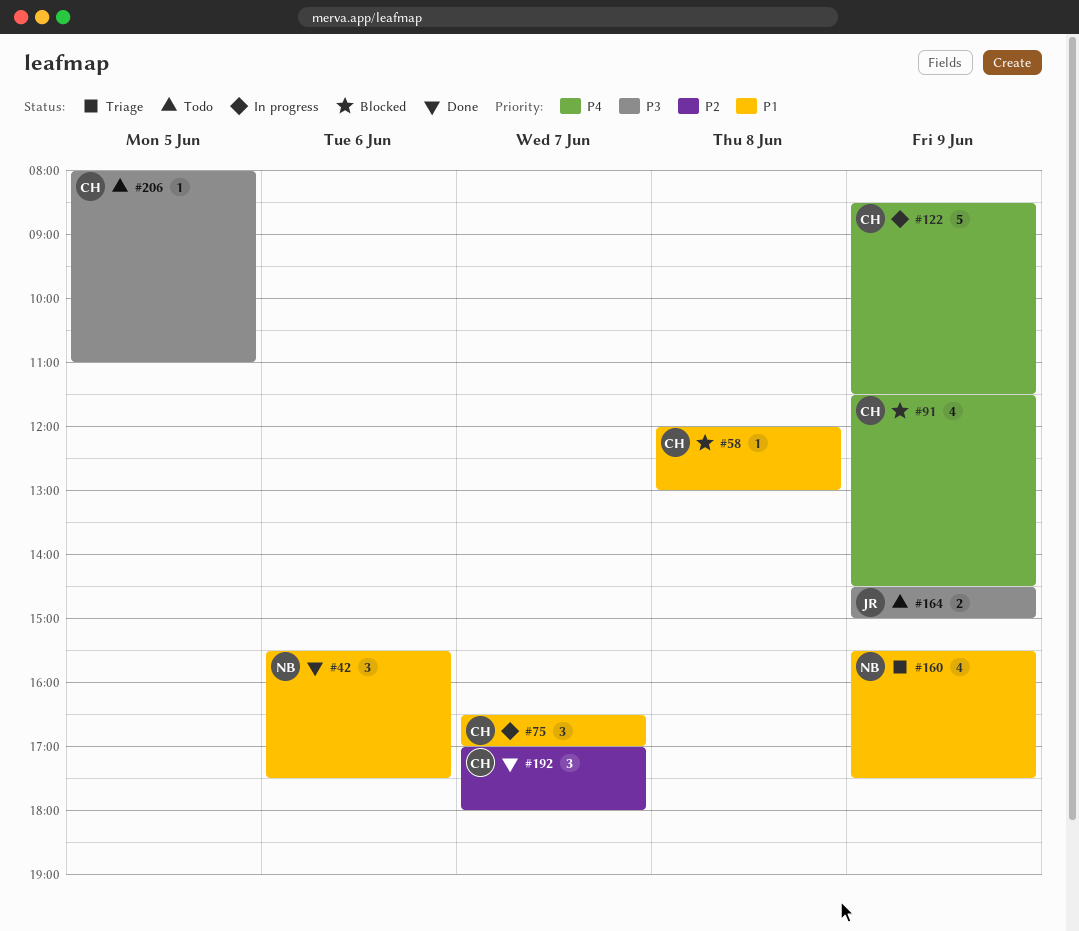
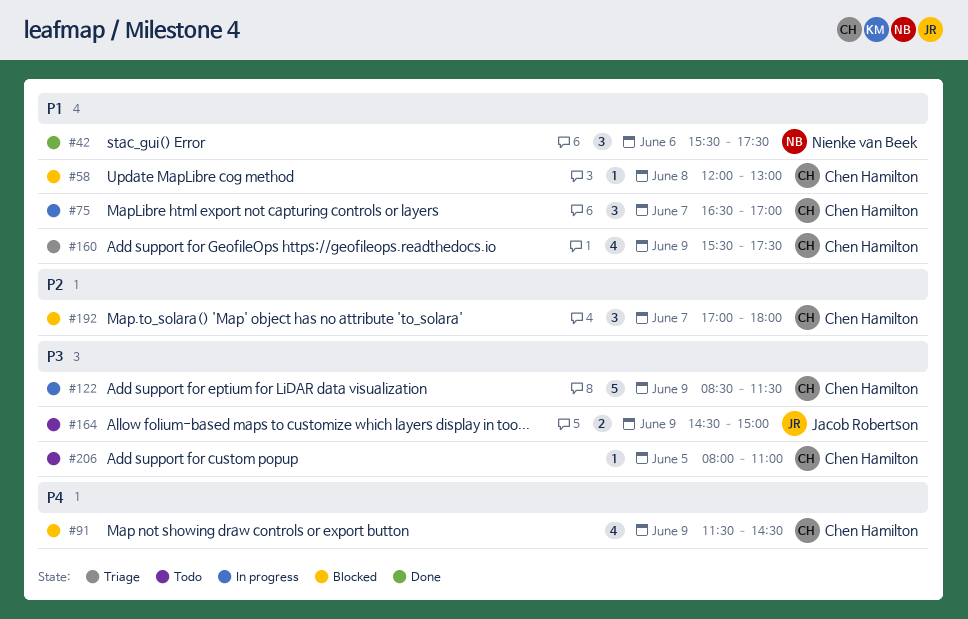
#122, priority: P4 -> P3
#160, owner: Nienke van Beek -> Chen Hamilton
#192, status: Done -> Blocked

